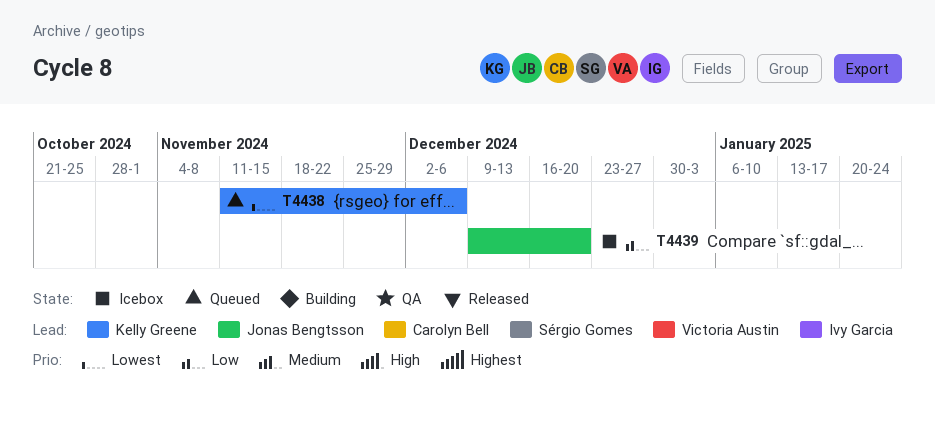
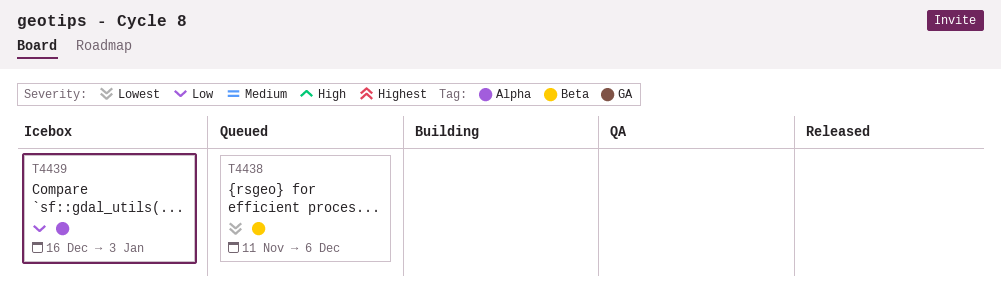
T4439, start: Dec 9 -> Dec 16
T4439, due: Dec 20 -> Jan 3

